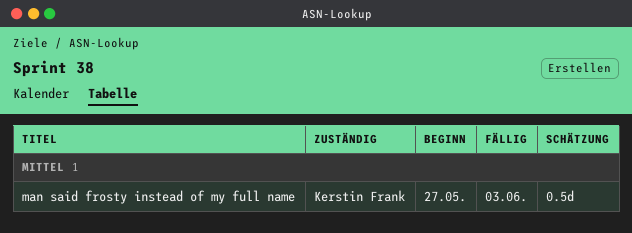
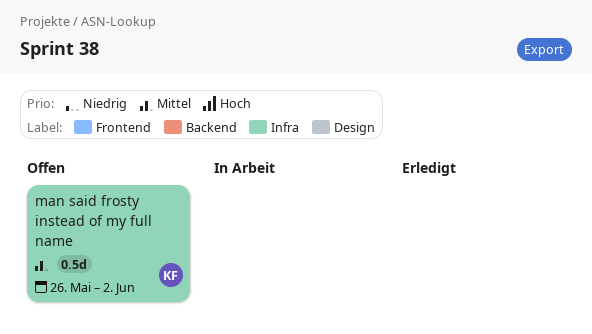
man said frosty instead of my full name, start: May 27 -> May 26
man said frosty instead of my full name, due: Jun 3 -> Jun 2

